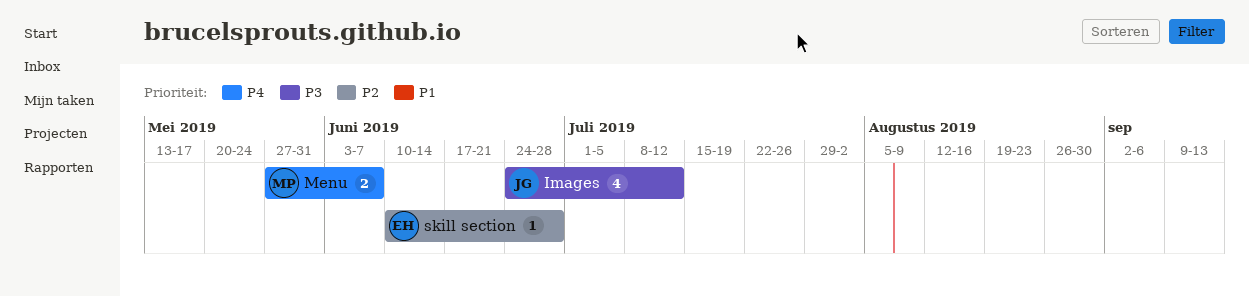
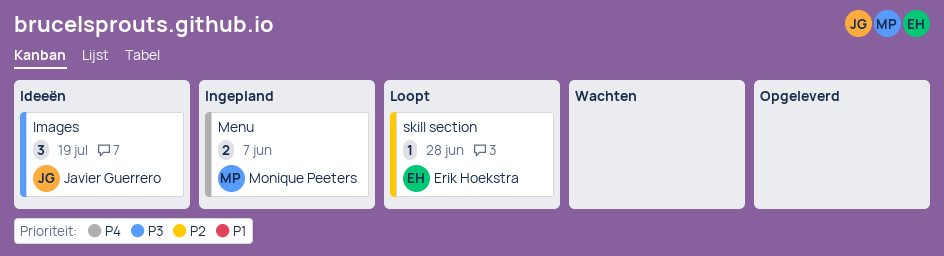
Images, estimate: 4 -> 3
Images, due: Jul 12 -> Jul 19

